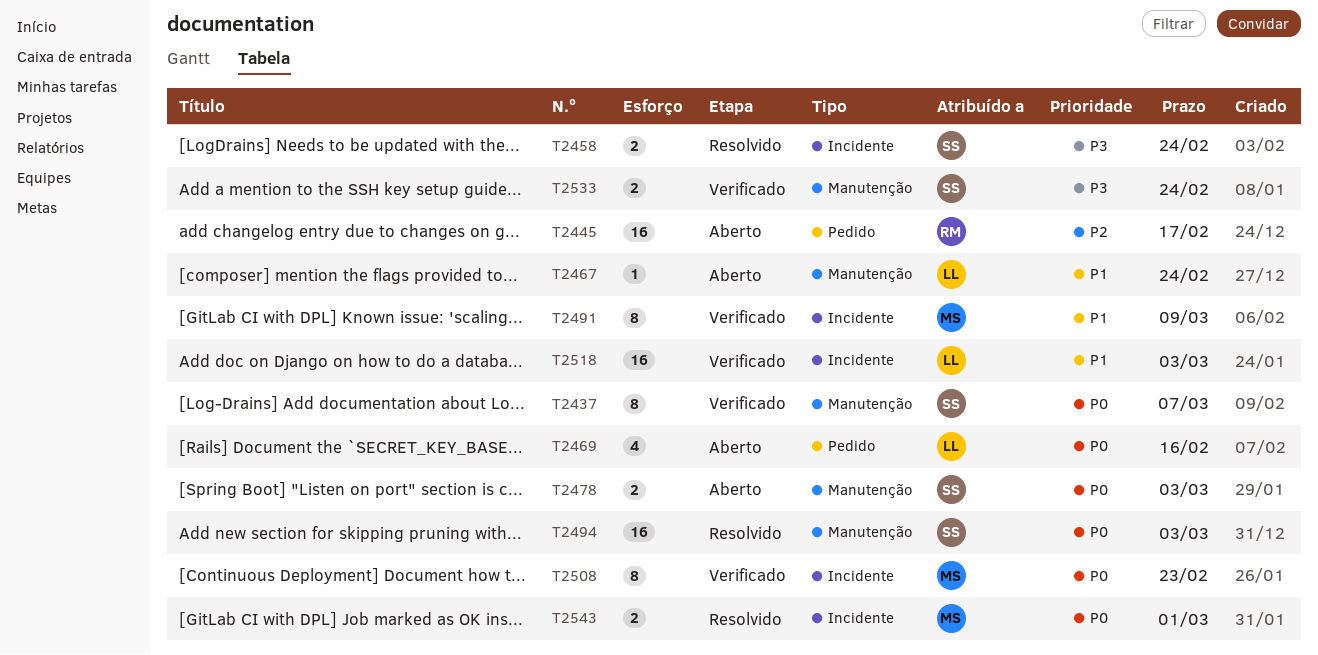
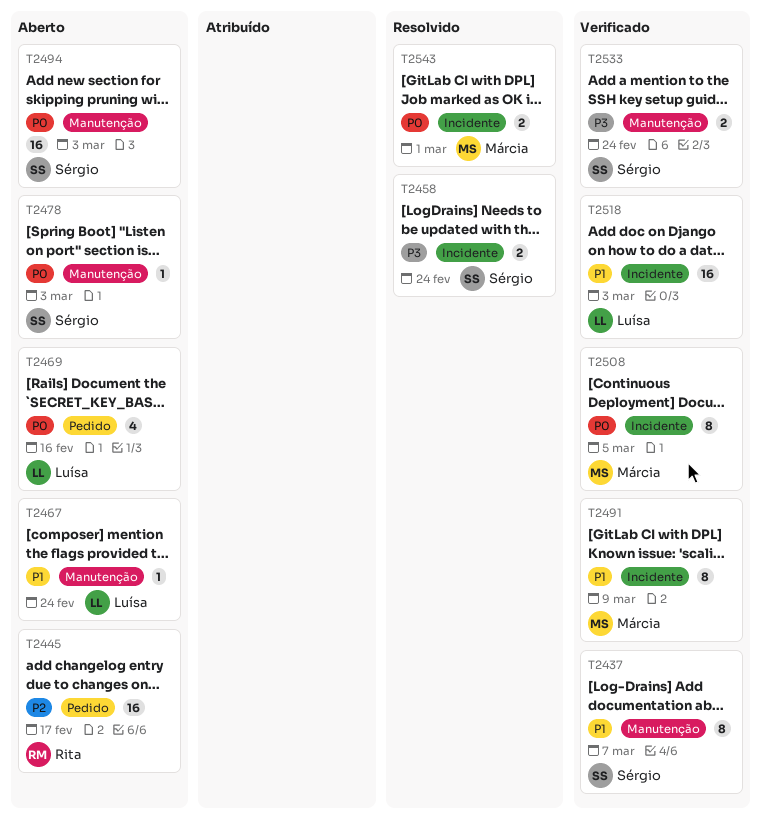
T2437, priority: P0 -> P1
T2478, estimate: 2 -> 1
T2494, status: Resolvido -> Aberto
T2508, due: Feb 23 -> Mar 5

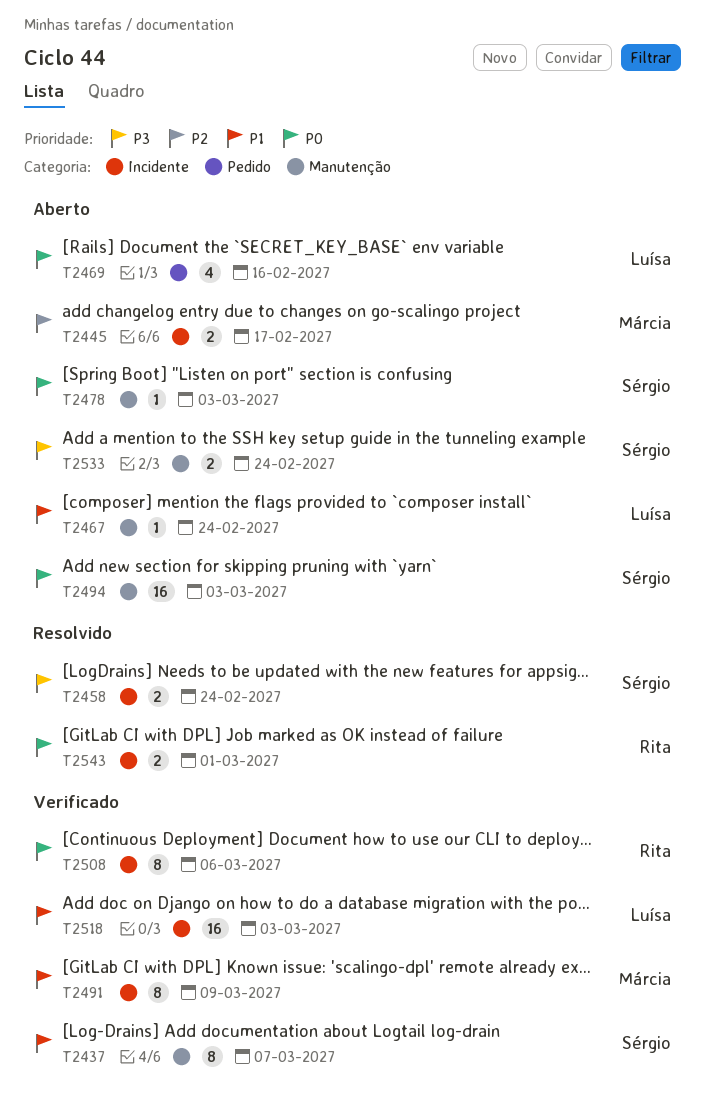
T2445, owner: Rita -> Márcia
T2445, label: Pedido -> Incidente
T2445, estimate: 16 -> 2
T2508, owner: Márcia -> Rita
T2508, due: Mar 5 -> Mar 6
T2533, status: Verificado -> Aberto
T2543, owner: Márcia -> Rita

